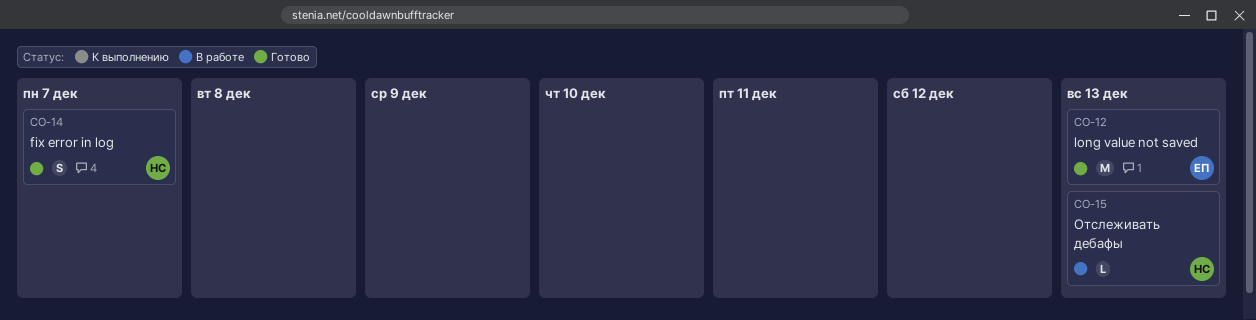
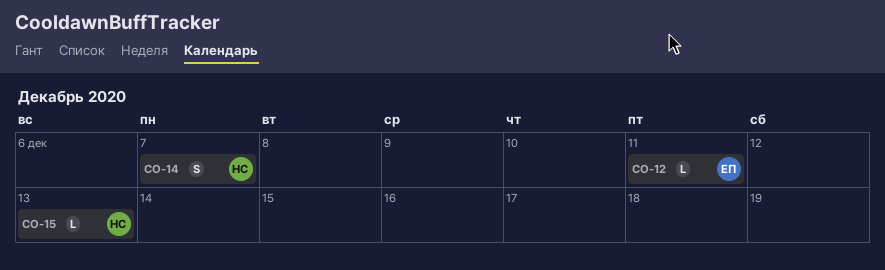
CO-12, estimate: M -> L
CO-12, due: Dec 13 -> Dec 11

